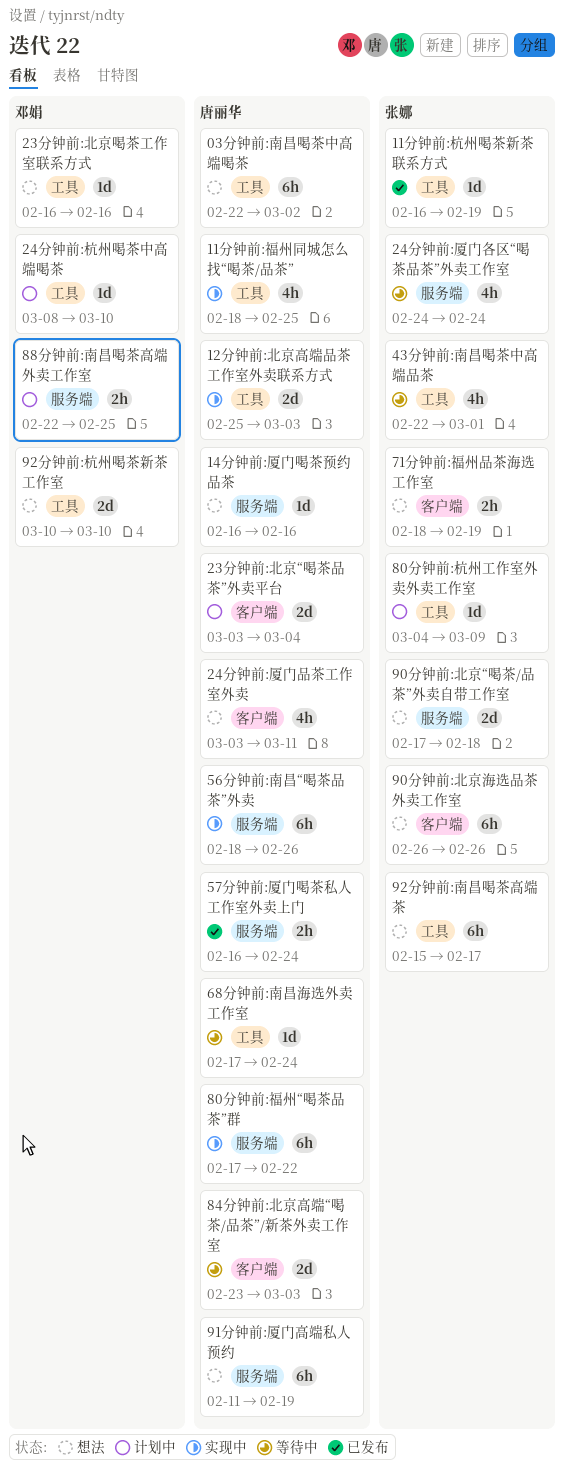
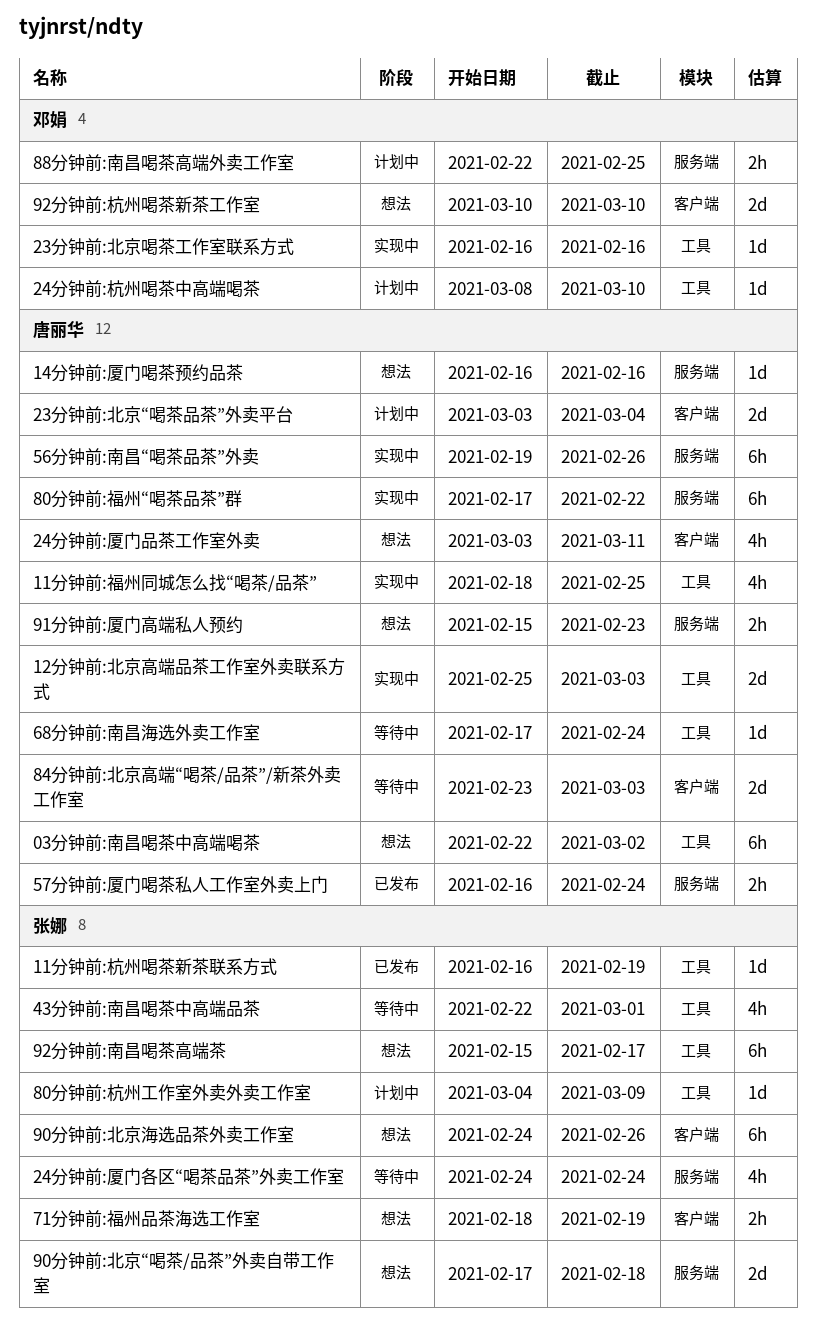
23分钟前:北京喝茶工作室联系方式, status: 想法 -> 实现中
56分钟前:南昌“喝茶品茶”外卖, start: Feb 18 -> Feb 19
90分钟前:北京海选品茶外卖工作室, start: Feb 26 -> Feb 24
91分钟前:厦门高端私人预约, estimate: 6h -> 2h
91分钟前:厦门高端私人预约, start: Feb 11 -> Feb 15
91分钟前:厦门高端私人预约, due: Feb 19 -> Feb 23
92分钟前:杭州喝茶新茶工作室, label: 工具 -> 客户端

